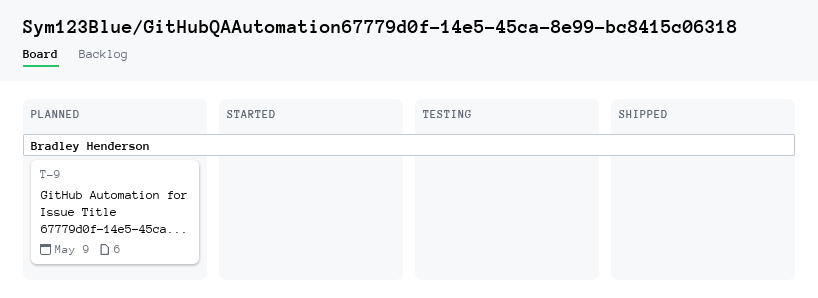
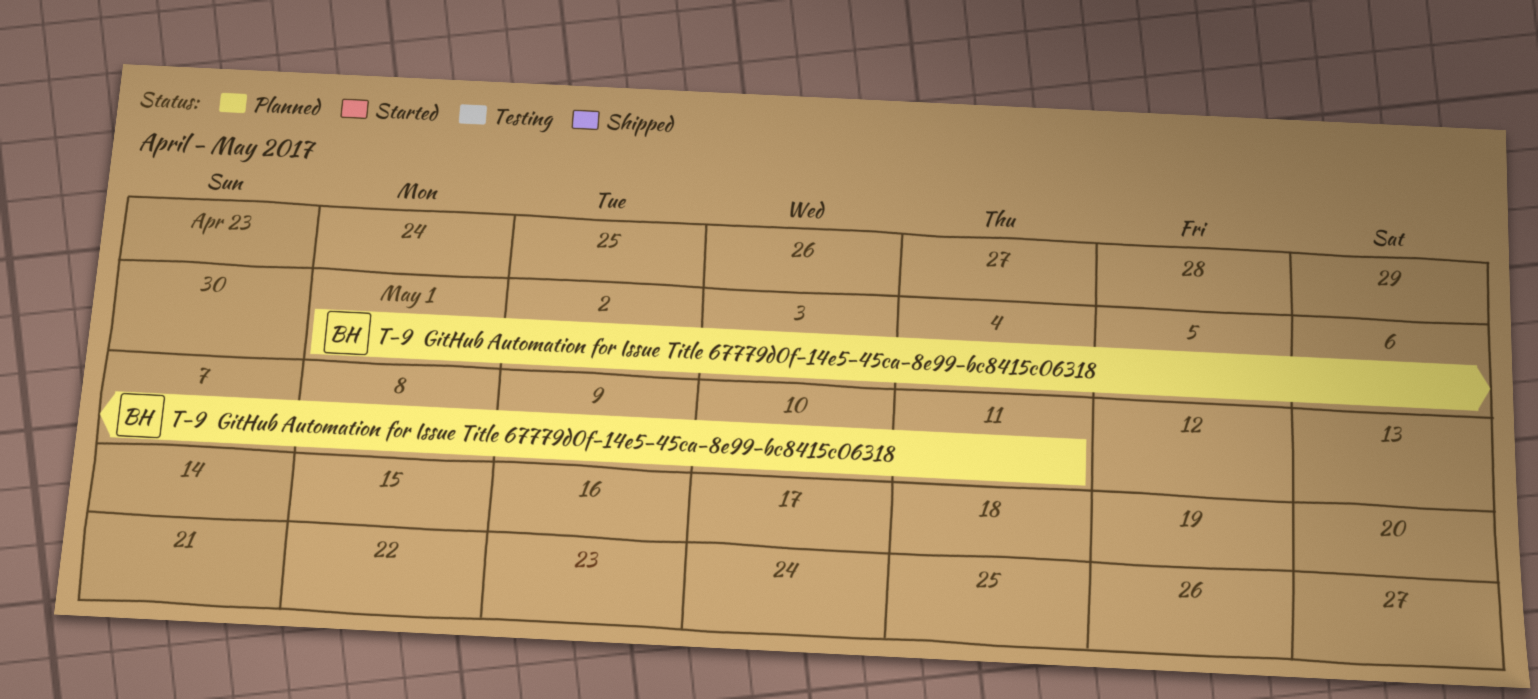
T-9, due: May 9 -> May 11

